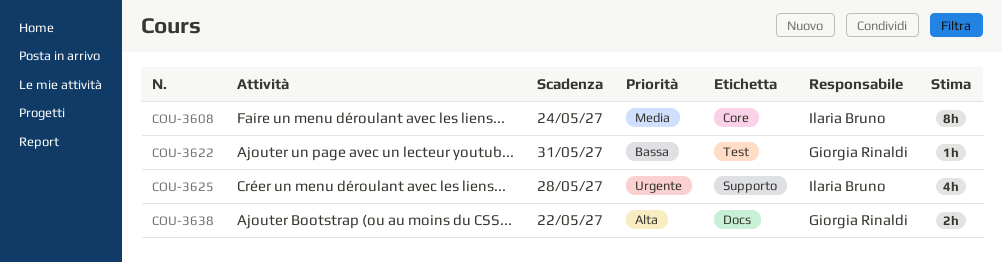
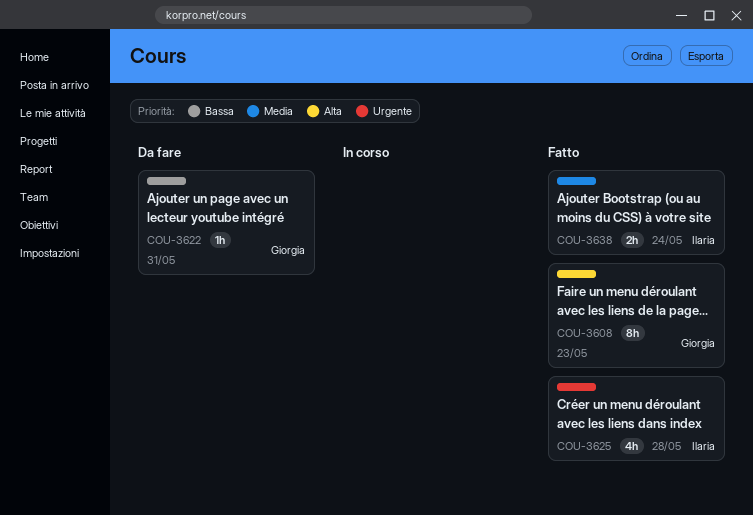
COU-3608, owner: Ilaria Bruno -> Giorgia Rinaldi
COU-3608, priority: Media -> Alta
COU-3608, due: May 24 -> May 23
COU-3638, owner: Giorgia Rinaldi -> Ilaria Bruno
COU-3638, priority: Alta -> Media
COU-3638, due: May 22 -> May 24

